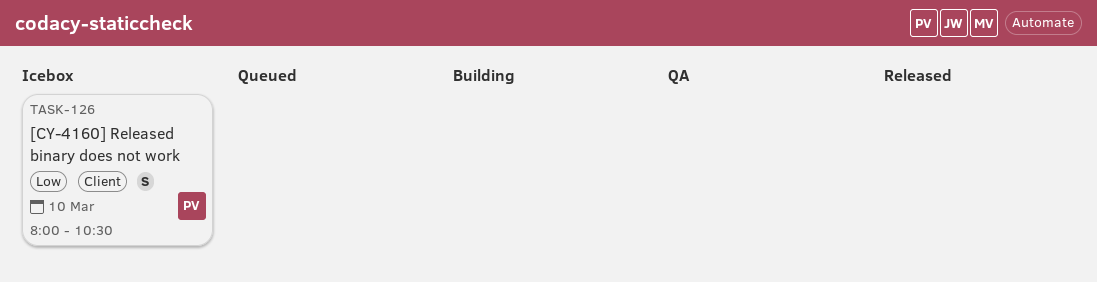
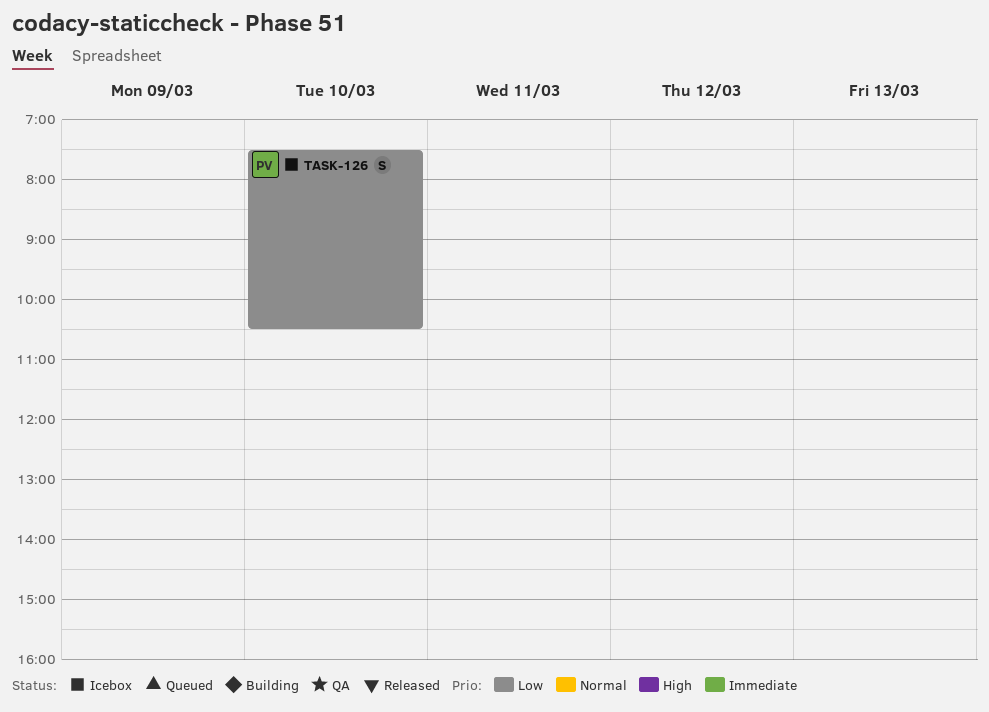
TASK-126, begins: 08:00 -> 07:30

